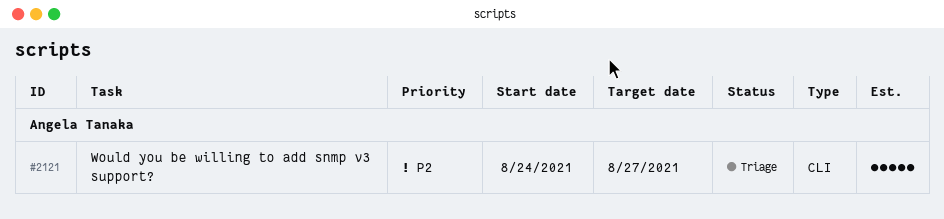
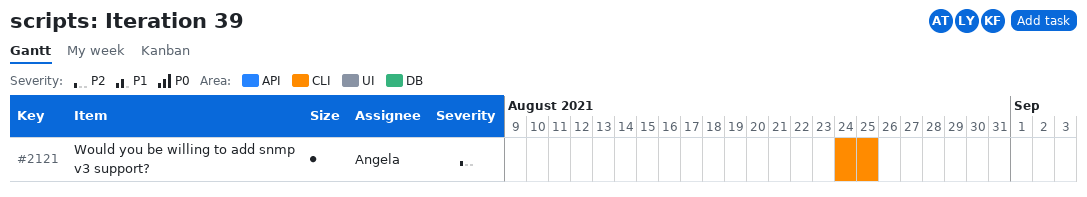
#2121, estimate: 5 -> 1
#2121, due: Aug 27 -> Aug 25

